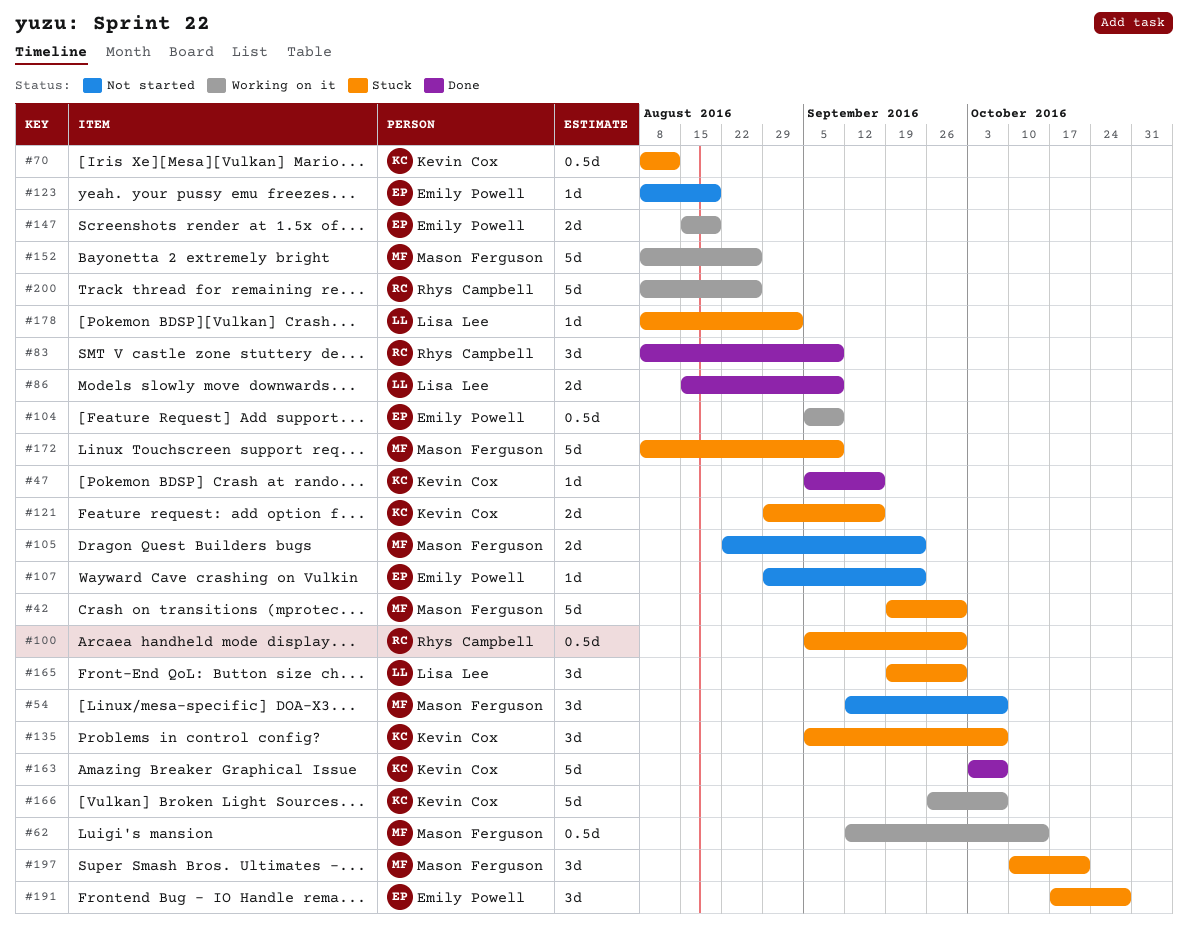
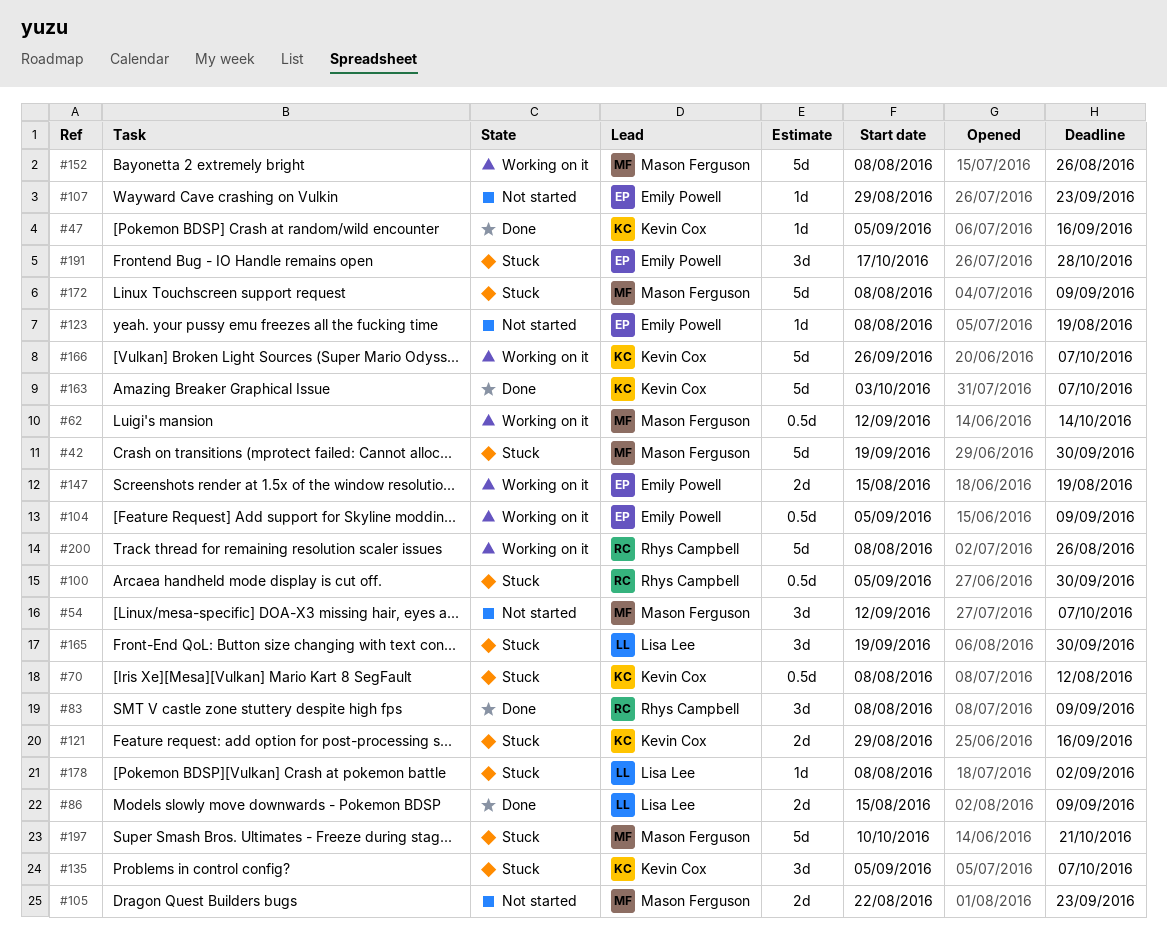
#197, estimate: 3d -> 5d

